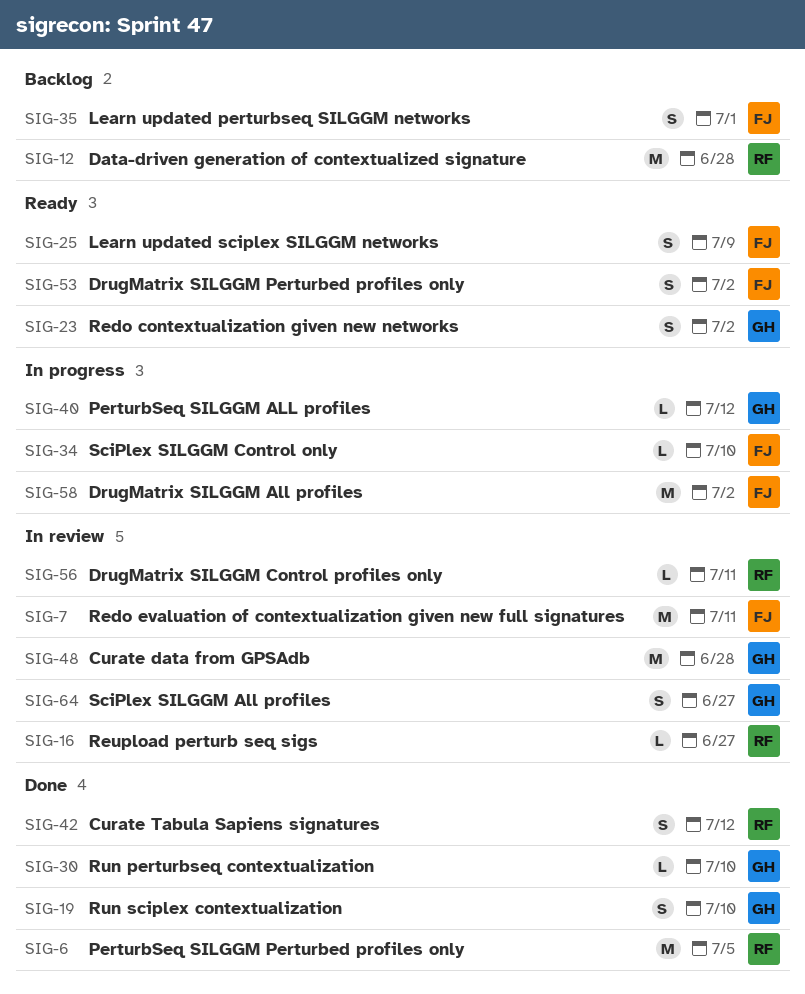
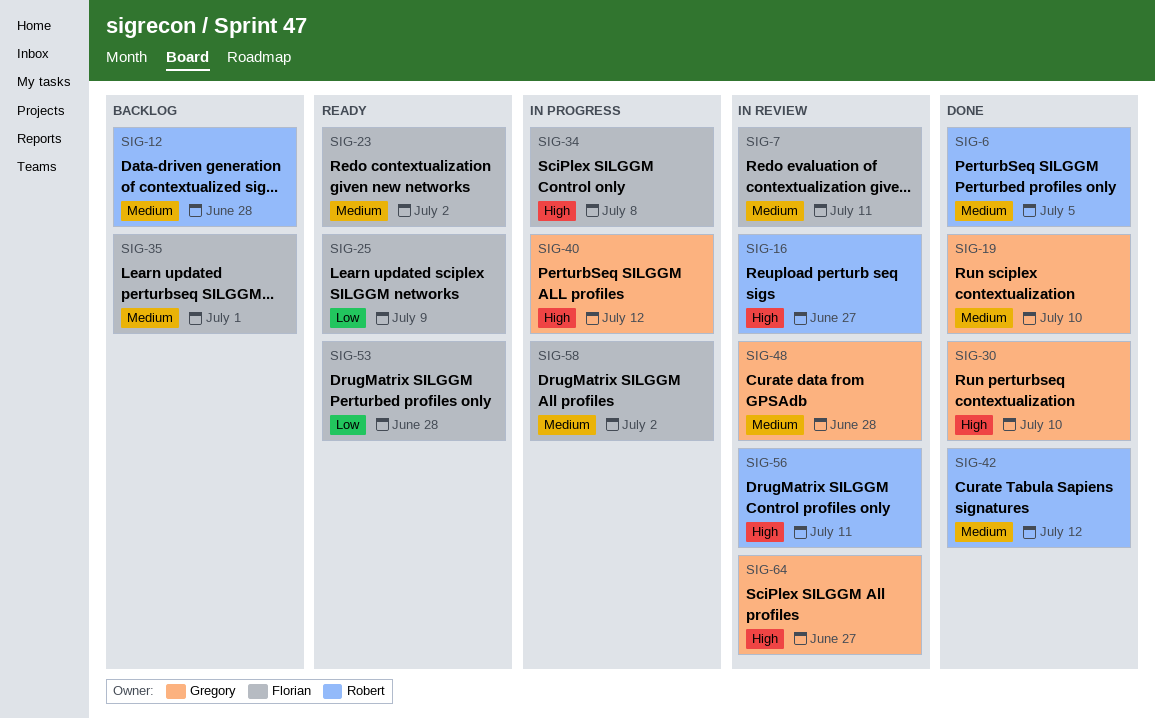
SIG-23, owner: Gregory -> Florian
SIG-34, due: Jul 10 -> Jul 8
SIG-53, due: Jul 2 -> Jun 28

